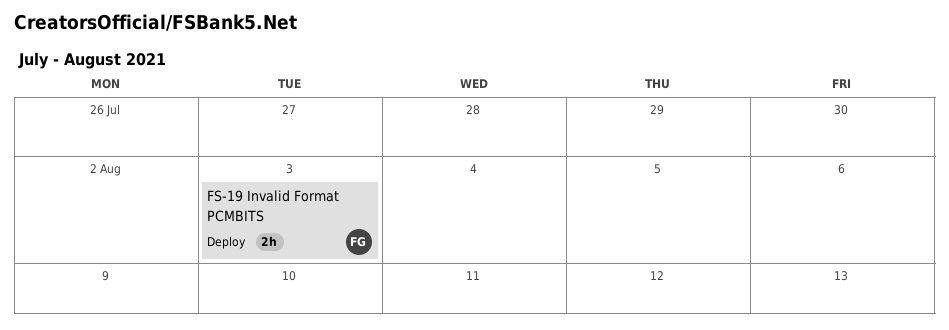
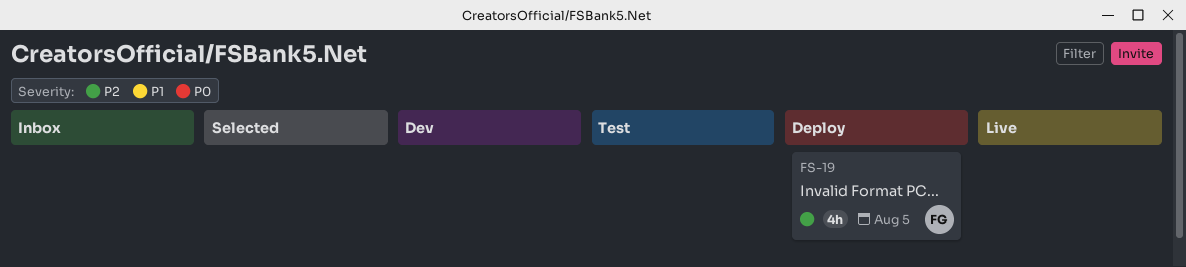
FS-19, estimate: 2h -> 4h
FS-19, due: Aug 3 -> Aug 5

